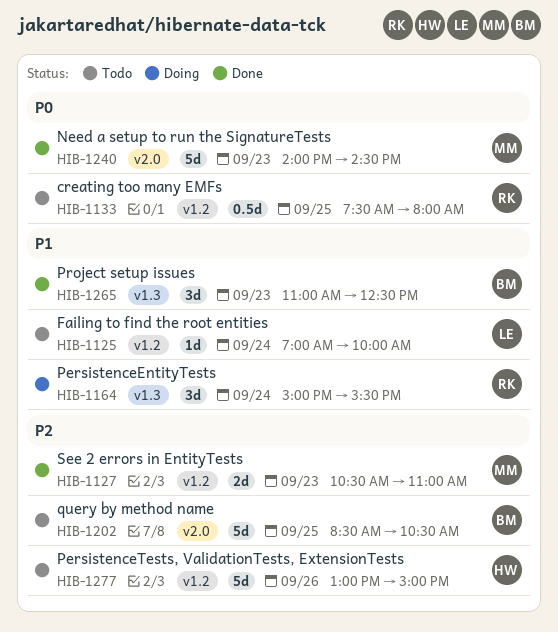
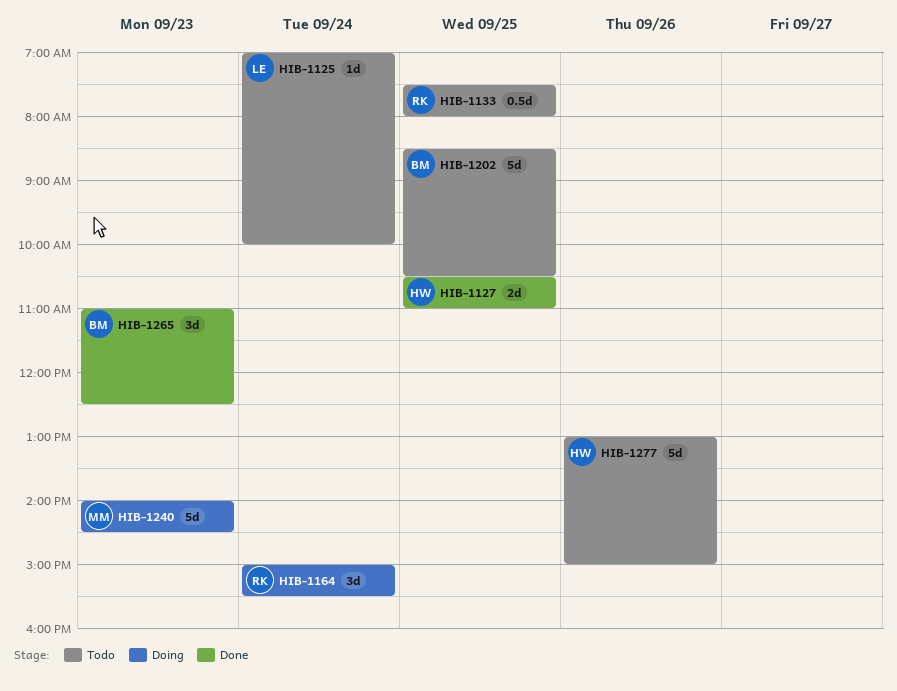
HIB-1127, owner: MM -> HW
HIB-1127, day: Sep 23 -> Sep 25
HIB-1240, status: Done -> Doing

